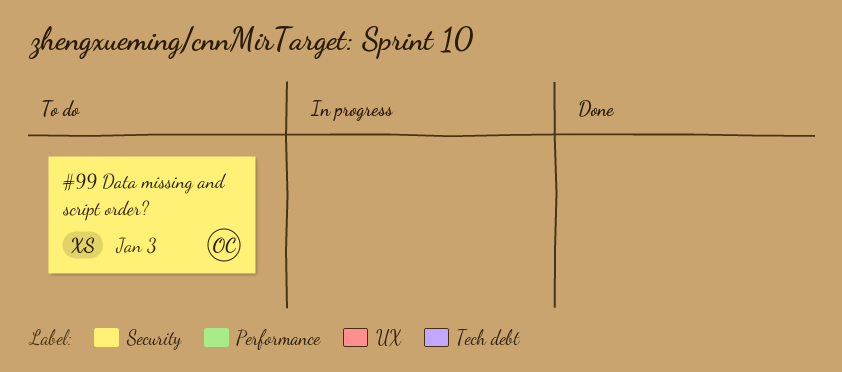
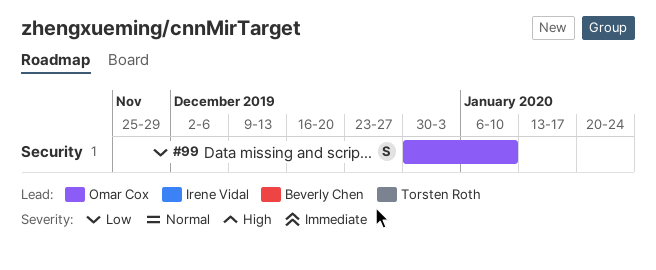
#99, estimate: XS -> S
#99, due: Jan 3 -> Jan 10

